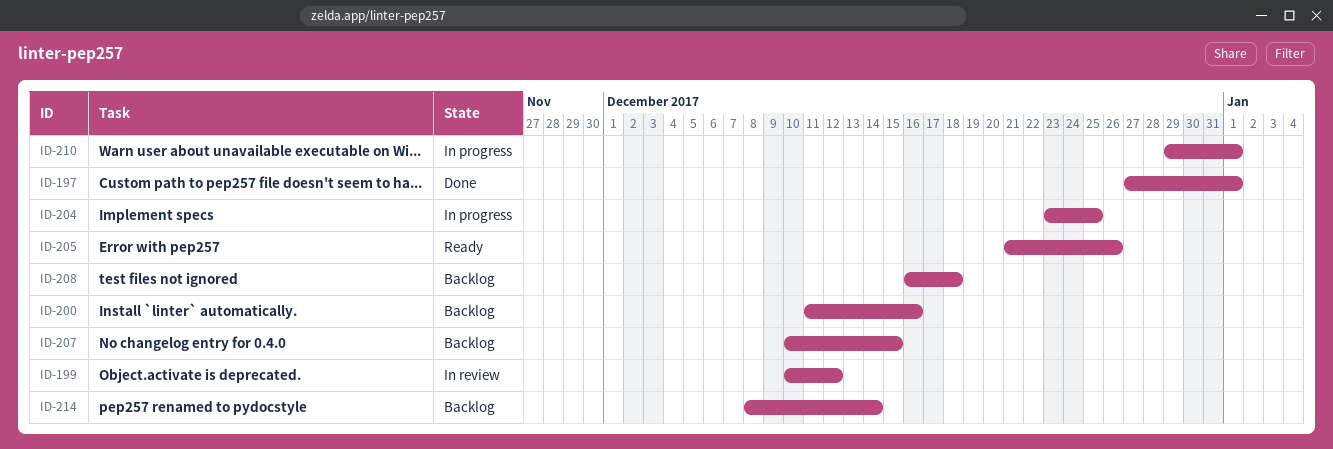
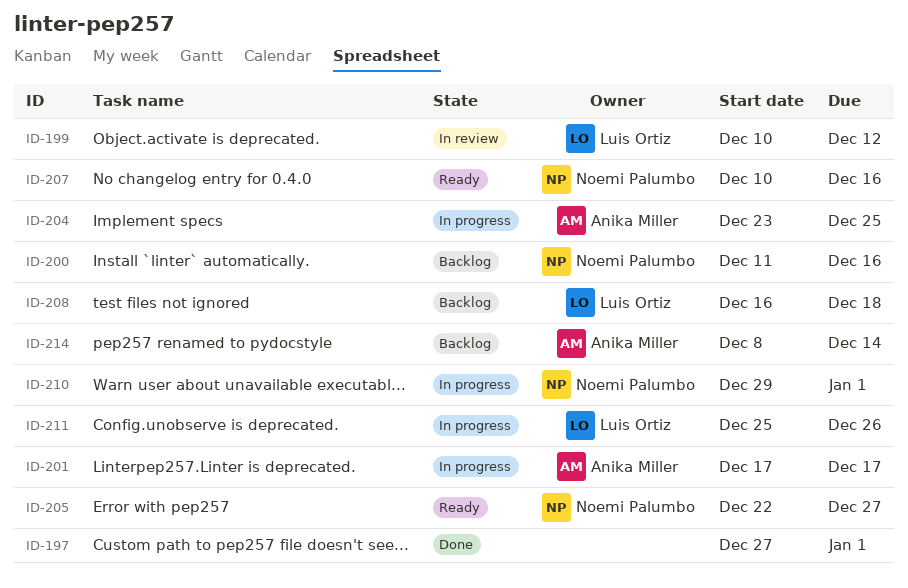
ID-201: none -> present
ID-205, start: Dec 21 -> Dec 22
ID-205, due: Dec 26 -> Dec 27
ID-207, status: Backlog -> Ready
ID-207, due: Dec 15 -> Dec 16
ID-211: none -> present

